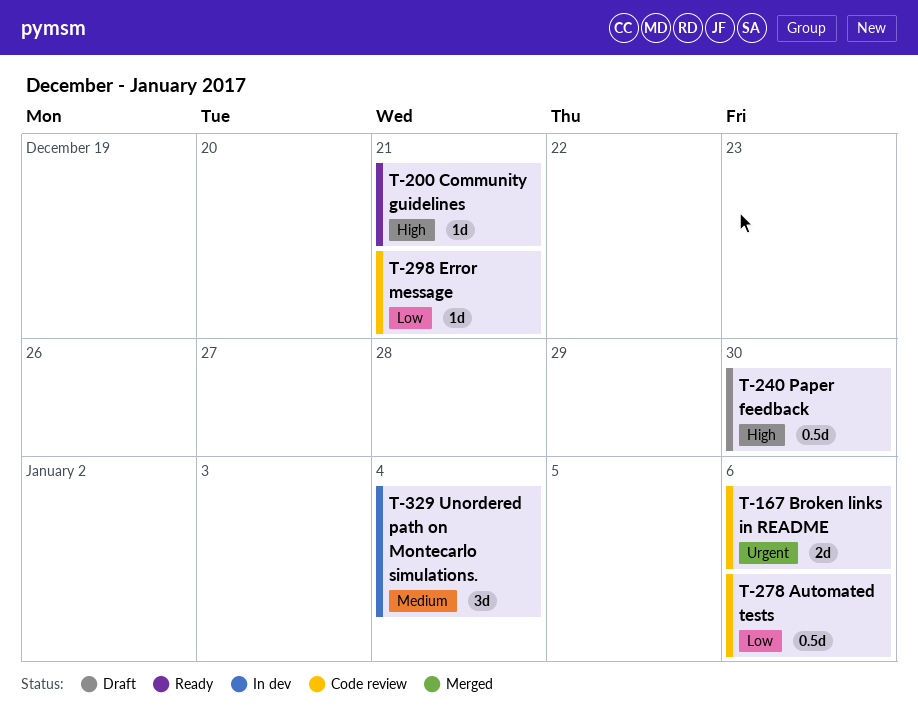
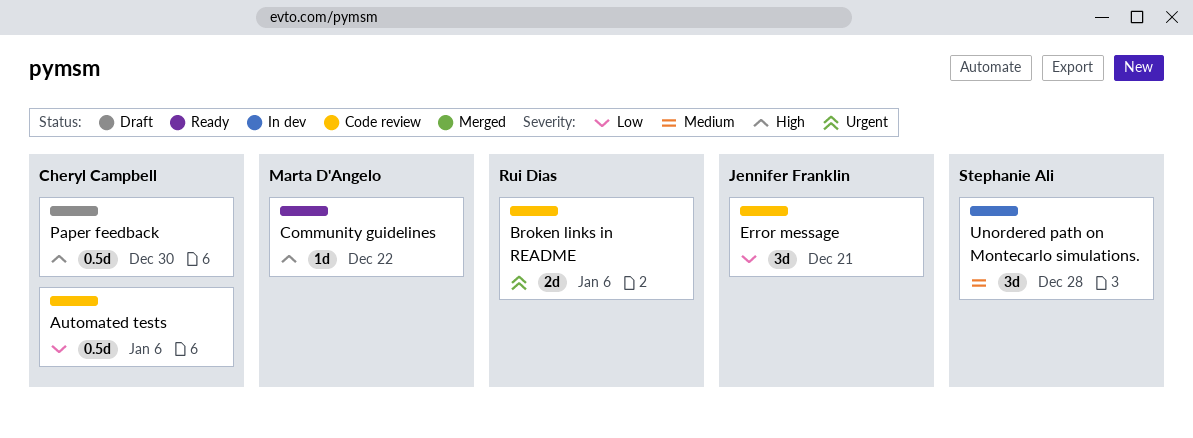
Community guidelines, due: Dec 21 -> Dec 22
Error message, estimate: 1d -> 3d
Unordered path on Montecarlo simulations., due: Jan 4 -> Dec 28

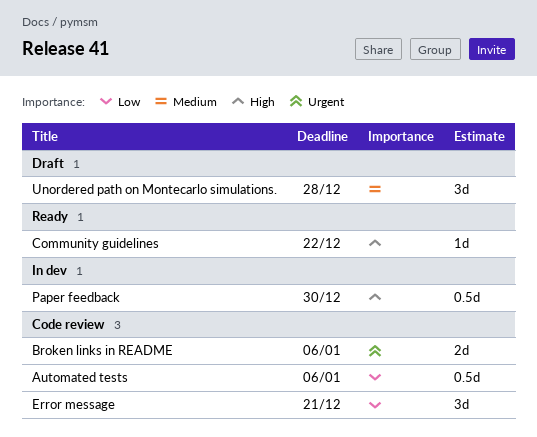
Paper feedback, status: Draft -> In dev
Unordered path on Montecarlo simulations., status: In dev -> Draft

